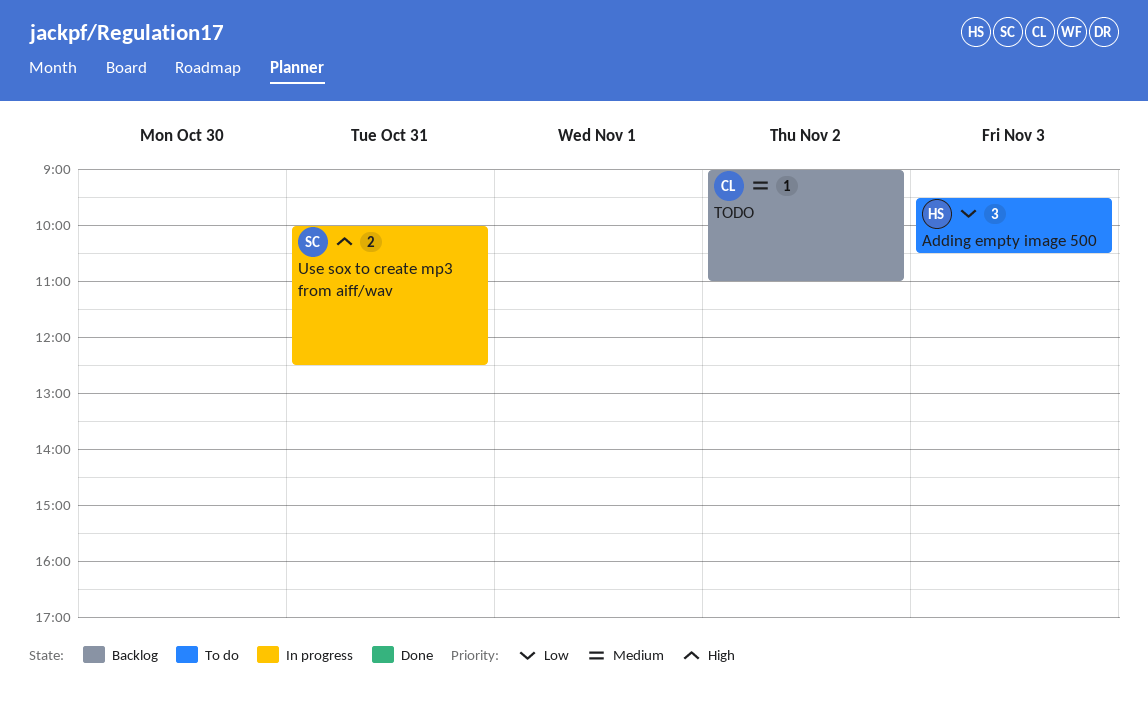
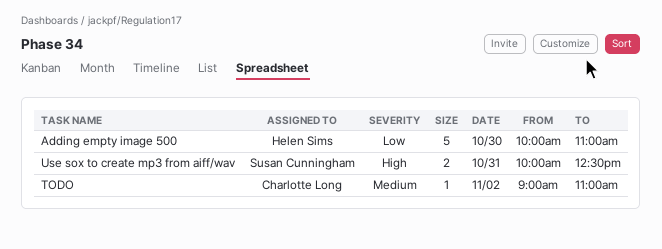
Adding empty image 500, estimate: 3 -> 5
Adding empty image 500, day: Nov 3 -> Oct 30
Adding empty image 500, begins: 09:30 -> 10:00
Adding empty image 500, ends: 10:30 -> 11:00

